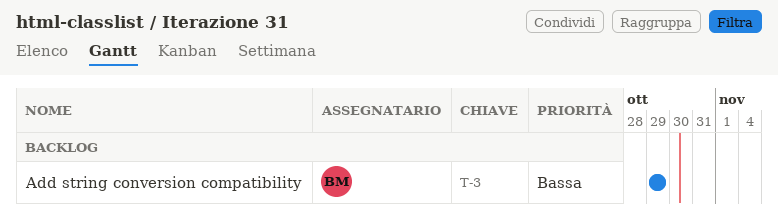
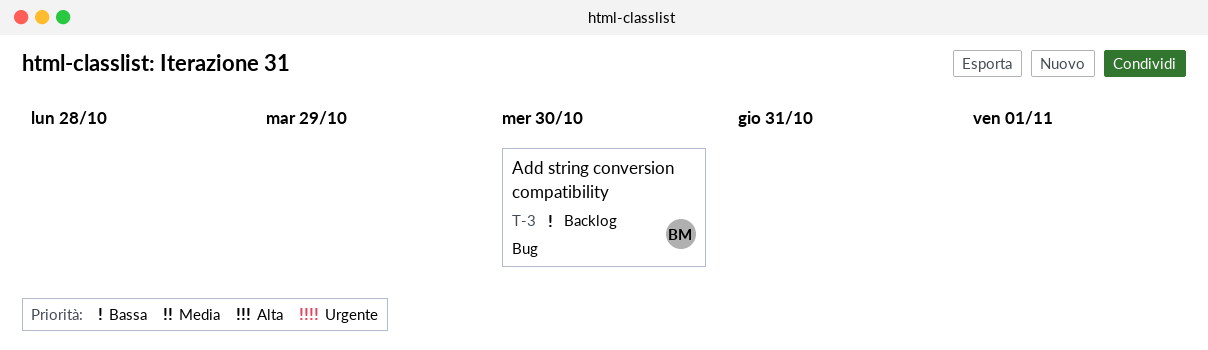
T-3, due: Oct 29 -> Oct 30

